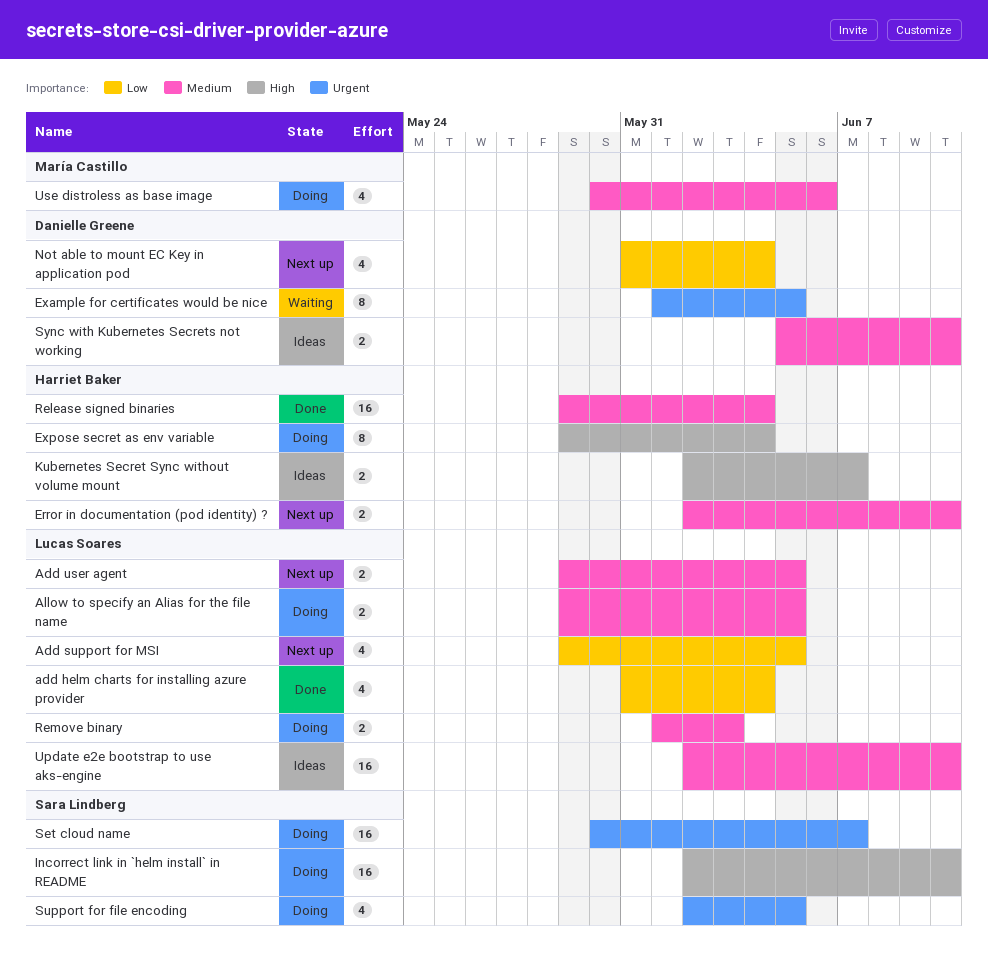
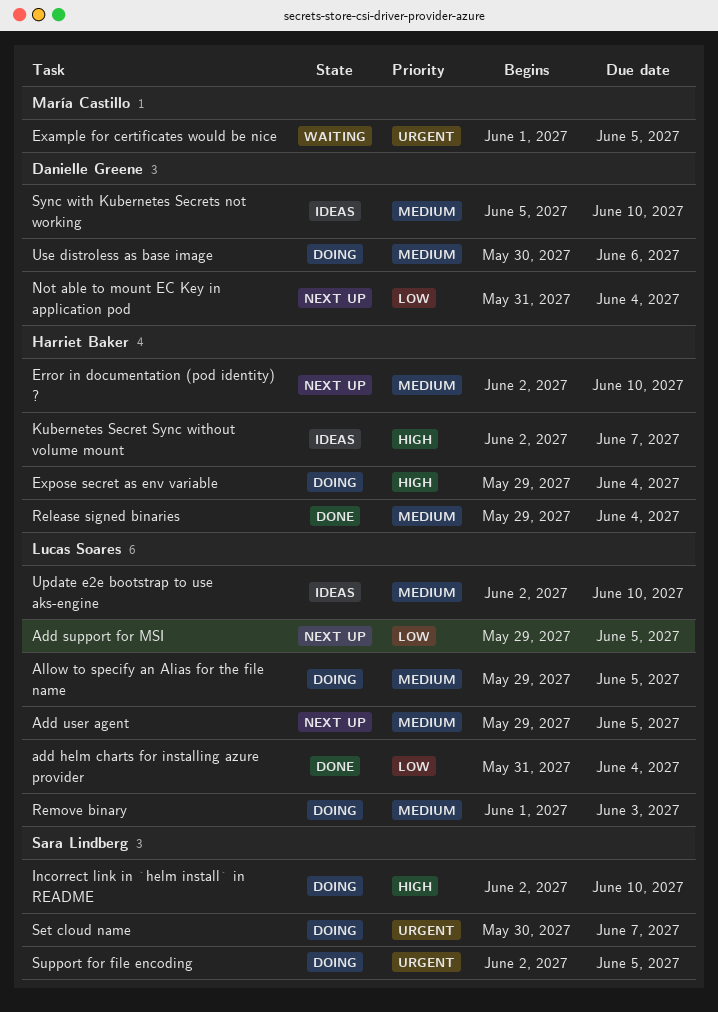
Example for certificates would be nice, owner: Danielle Greene -> María Castillo
Use distroless as base image, owner: María Castillo -> Danielle Greene

